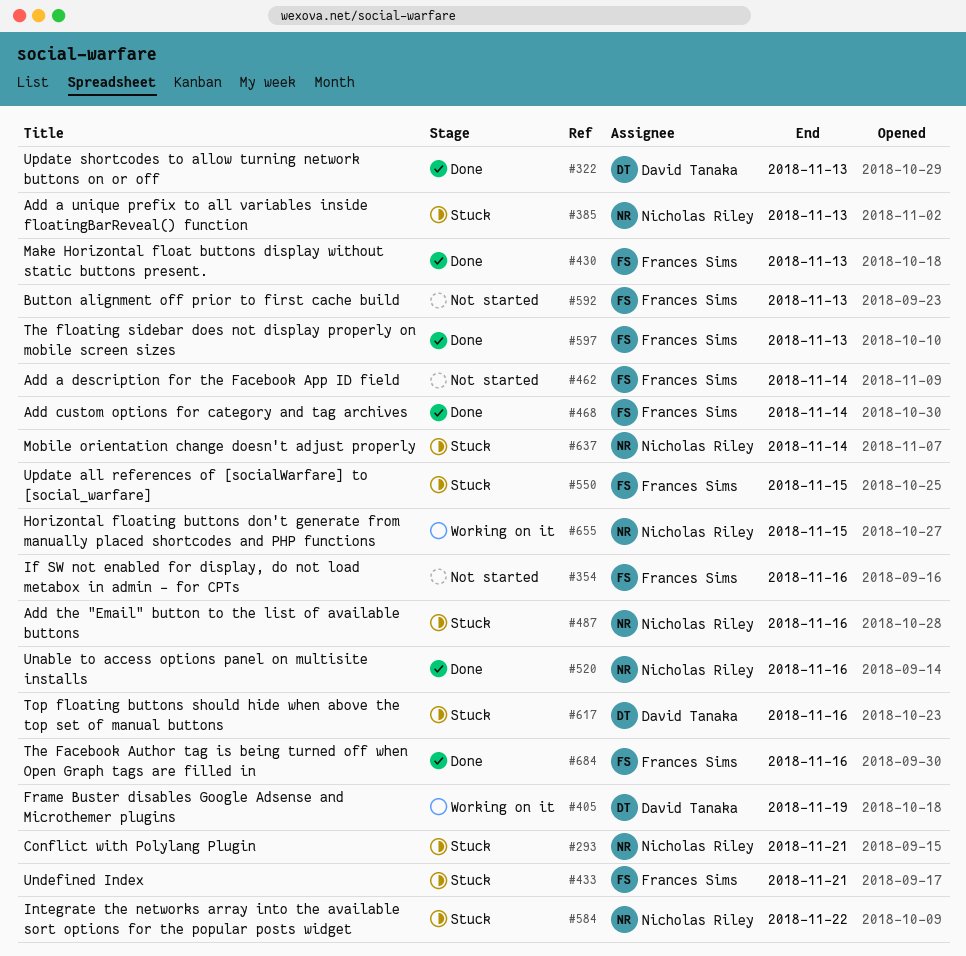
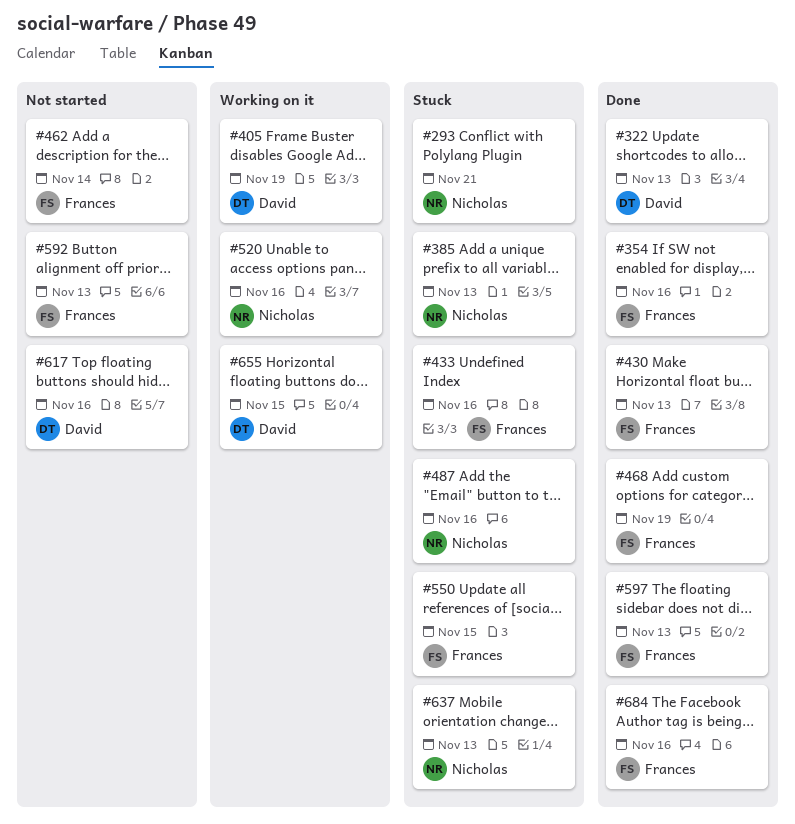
#354, status: Not started -> Done
#433, due: Nov 21 -> Nov 16
#468, due: Nov 14 -> Nov 19
#520, status: Done -> Working on it
#584: present -> none
#617, status: Stuck -> Not started
#637, due: Nov 14 -> Nov 13
#655, owner: Nicholas Riley -> David Tanaka

